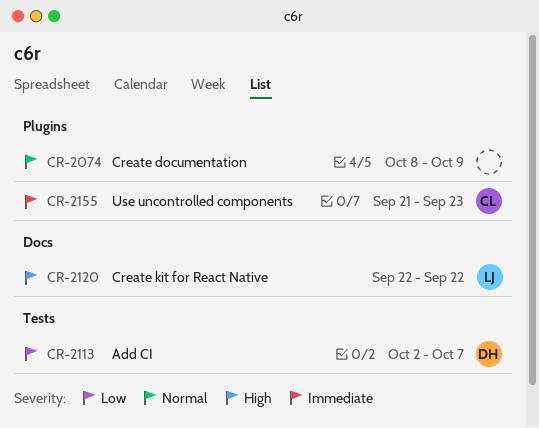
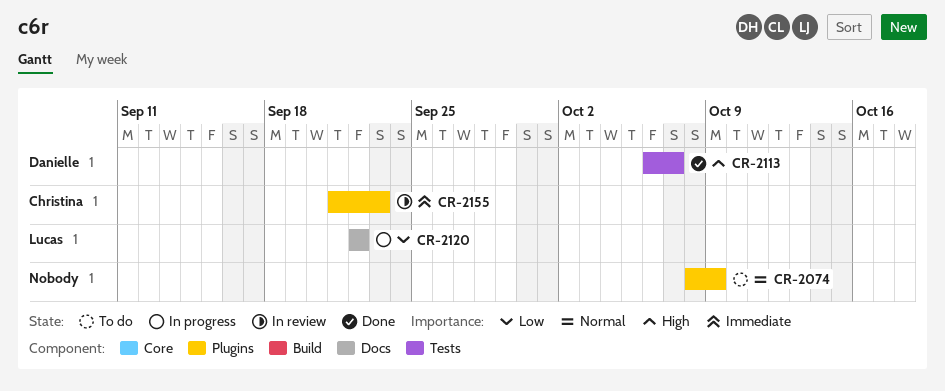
CR-2113, priority: Low -> High
CR-2113, start: Oct 2 -> Oct 6
CR-2120, priority: High -> Low

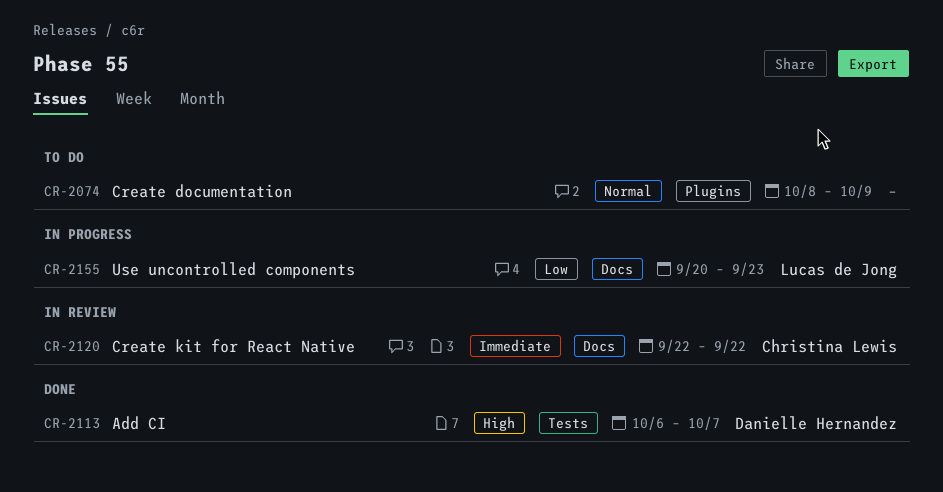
CR-2120, status: In progress -> In review
CR-2120, owner: Lucas de Jong -> Christina Lewis
CR-2120, priority: Low -> Immediate
CR-2155, status: In review -> In progress
CR-2155, owner: Christina Lewis -> Lucas de Jong
CR-2155, priority: Immediate -> Low
CR-2155, label: Plugins -> Docs
CR-2155, start: Sep 21 -> Sep 20

